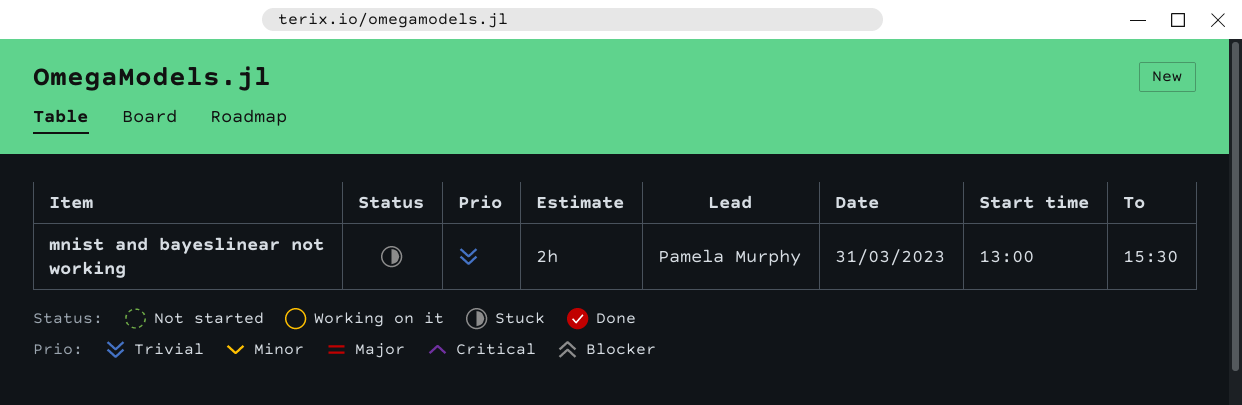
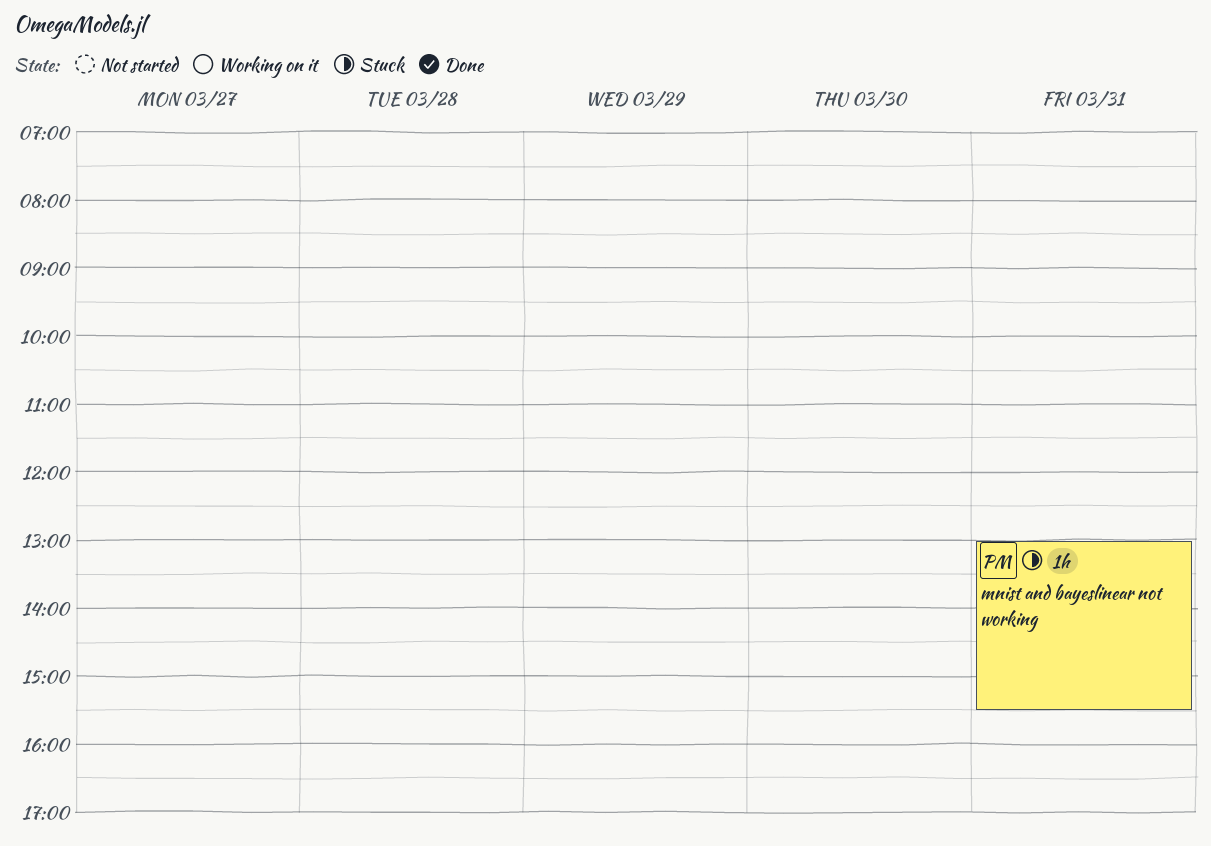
mnist and bayeslinear not working, estimate: 2h -> 1h

